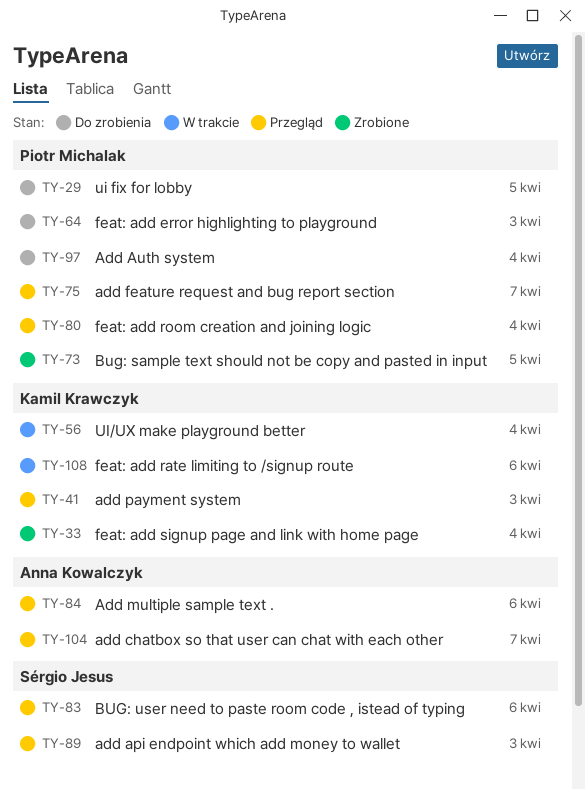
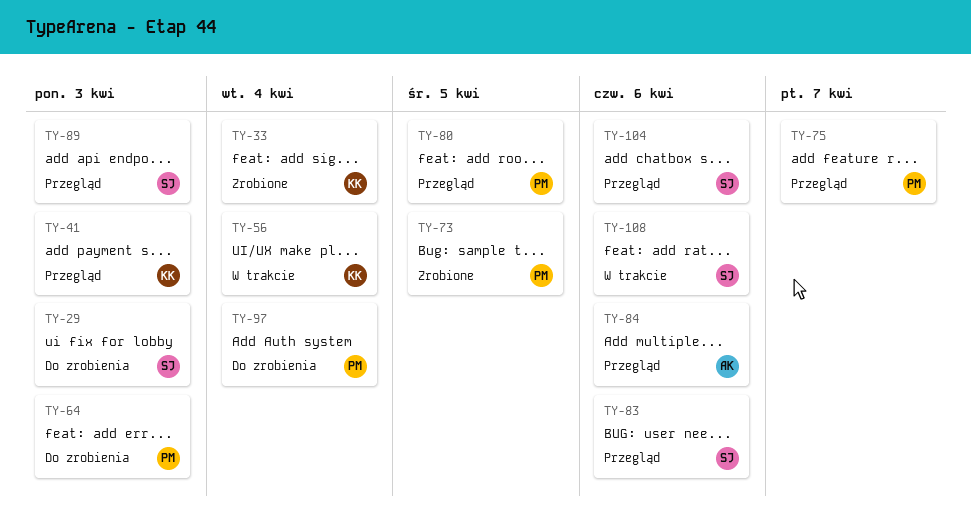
TY-29, owner: Piotr Michalak -> Sérgio Jesus
TY-29, due: Apr 5 -> Apr 3
TY-80, due: Apr 4 -> Apr 5
TY-104, owner: Anna Kowalczyk -> Sérgio Jesus
TY-104, due: Apr 7 -> Apr 6
TY-108, owner: Kamil Krawczyk -> Sérgio Jesus

